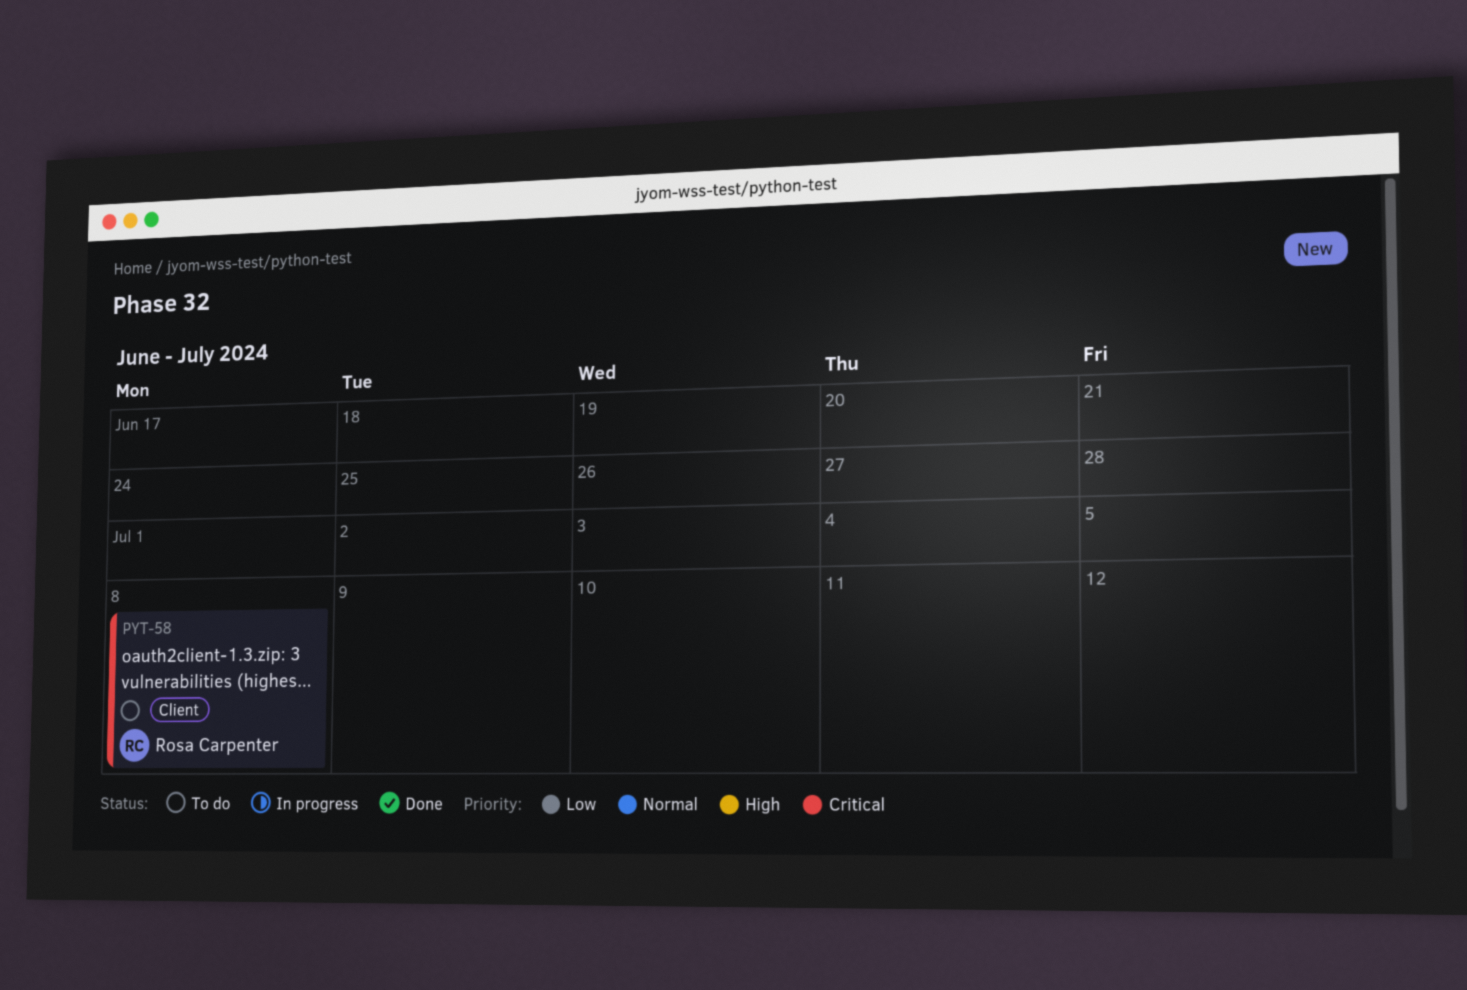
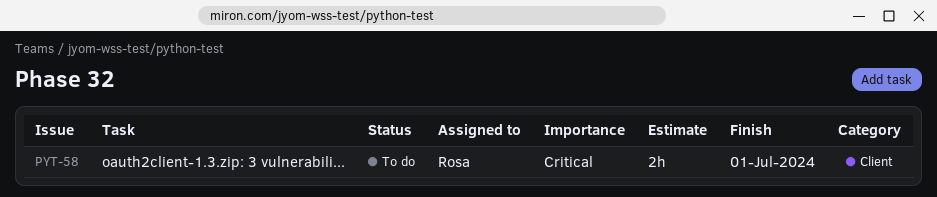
PYT-58, due: Jul 8 -> Jul 1

